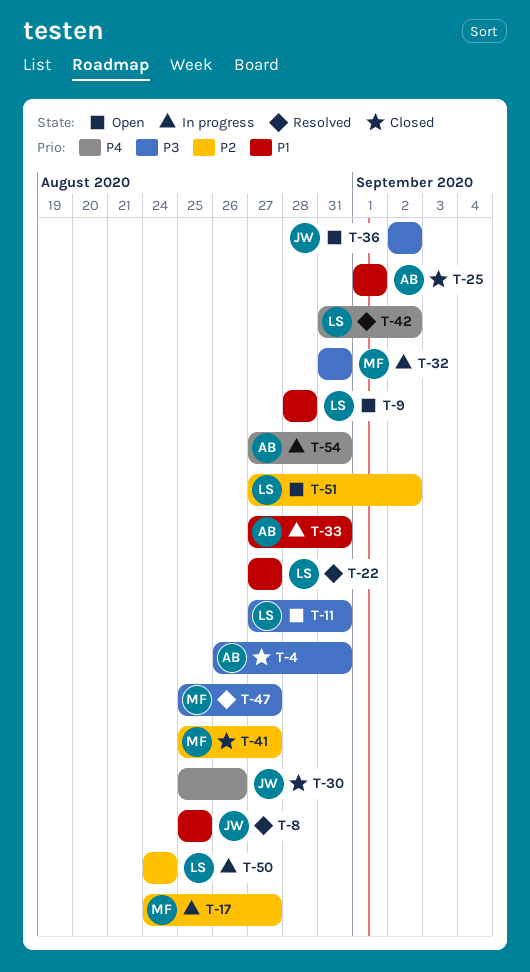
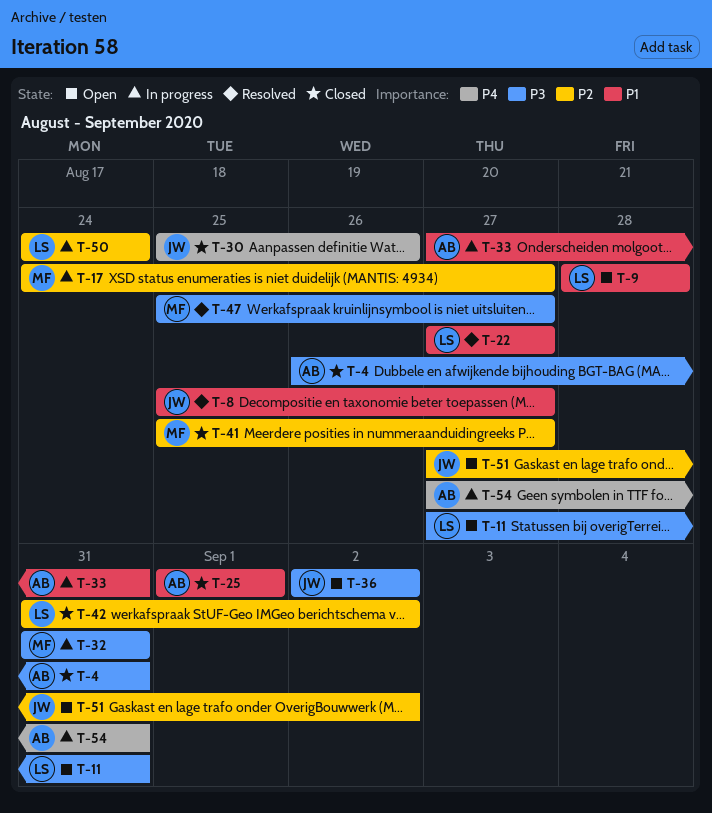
T-8, due: Aug 25 -> Aug 27
T-42, status: Resolved -> Closed
T-42, priority: P4 -> P2
T-51, owner: LS -> JW

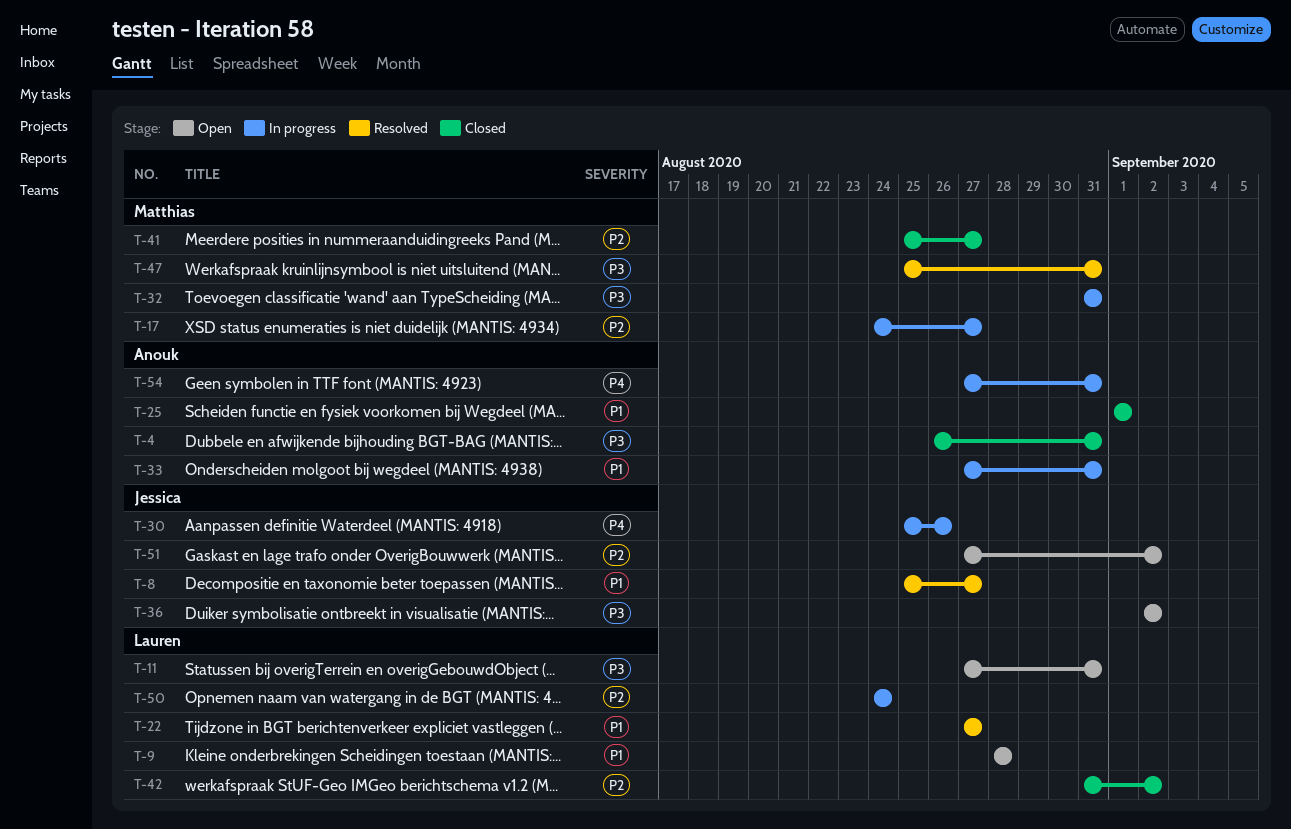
T-30, status: Closed -> In progress
T-47, due: Aug 27 -> Aug 31

